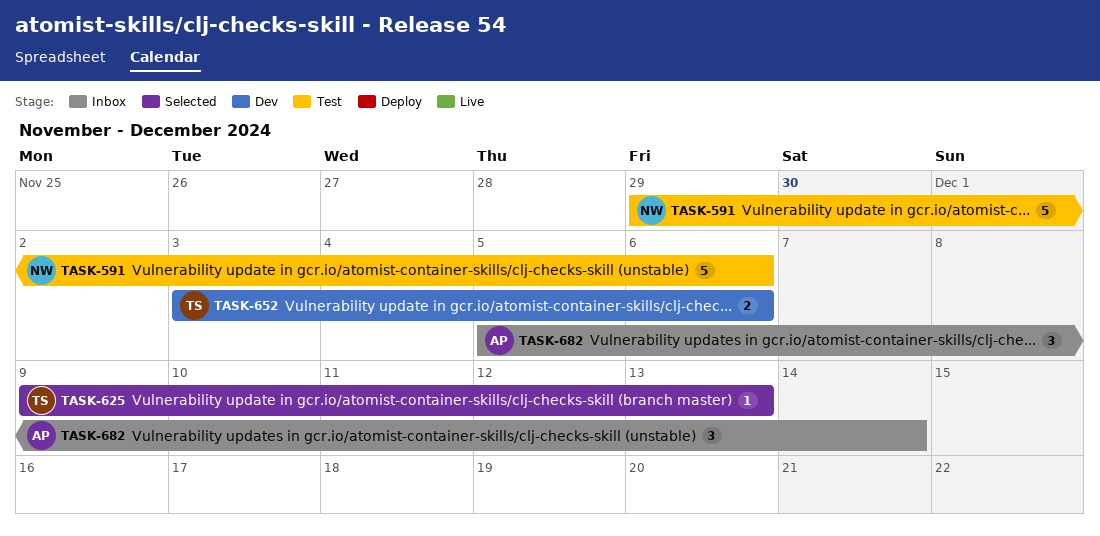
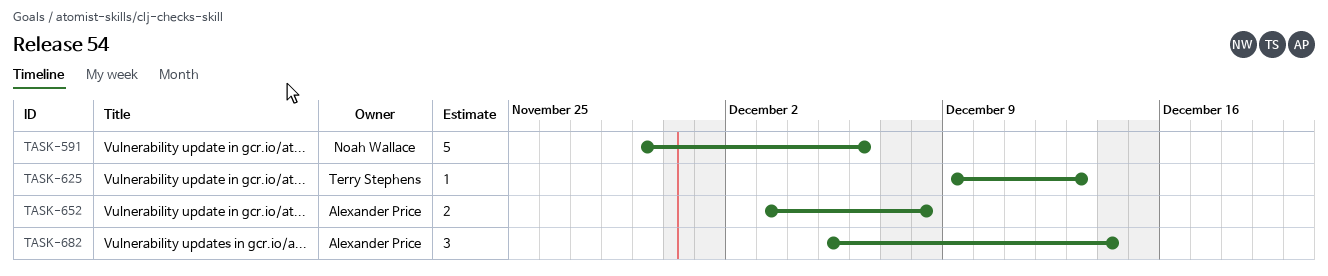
TASK-652, owner: Terry Stephens -> Alexander Price
TASK-652, due: Dec 6 -> Dec 8

